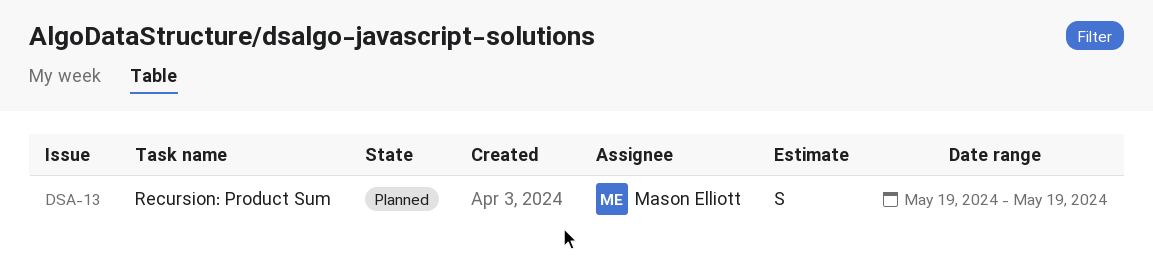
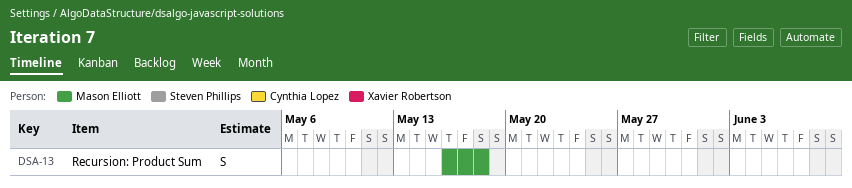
DSA-13, start: May 19 -> May 16
DSA-13, due: May 19 -> May 18

